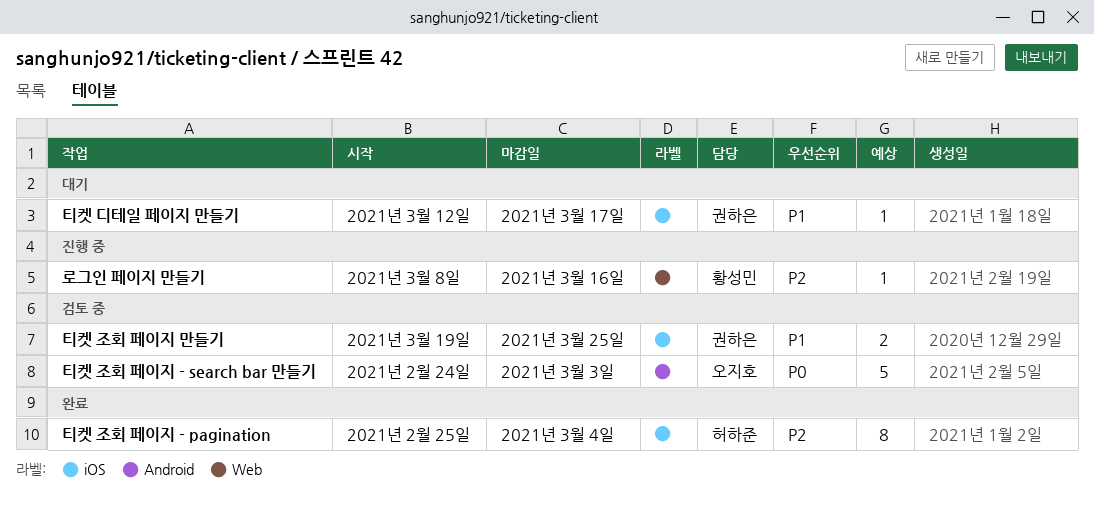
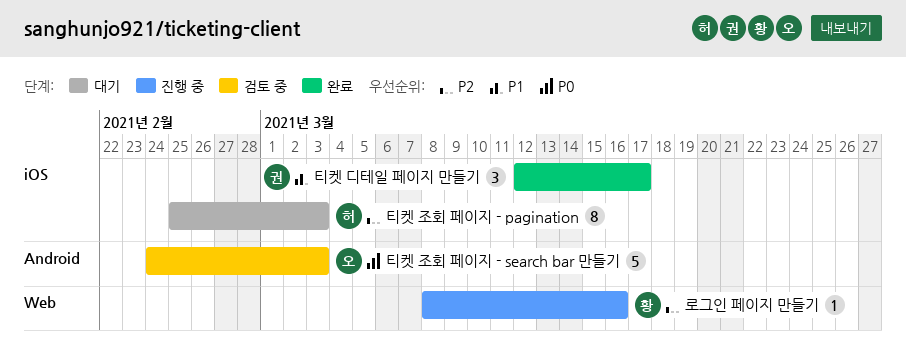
티켓 디테일 페이지 만들기, status: 대기 -> 완료
티켓 디테일 페이지 만들기, estimate: 1 -> 3
티켓 조회 페이지 - pagination, status: 완료 -> 대기
티켓 조회 페이지 - pagination, due: Mar 4 -> Mar 3
티켓 조회 페이지 만들기: present -> none

